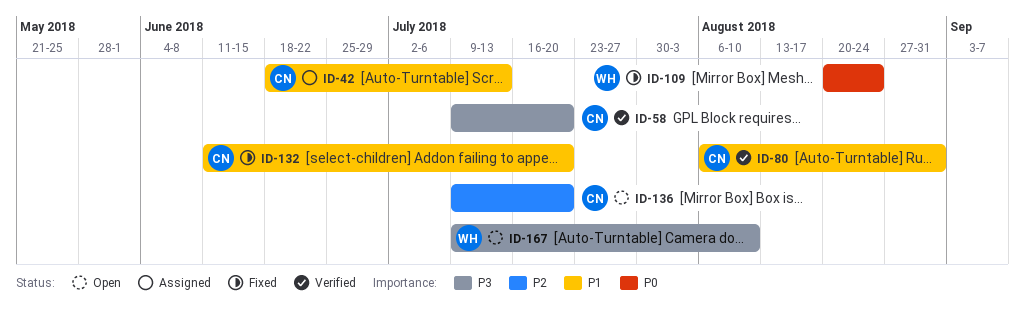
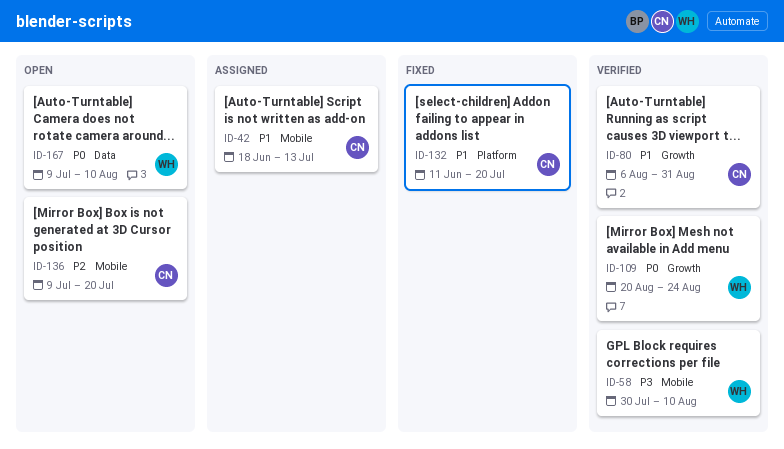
ID-58, owner: CN -> WH
ID-58, start: Jul 9 -> Jul 30
ID-58, due: Jul 20 -> Aug 10
ID-109, status: Fixed -> Verified
ID-167, priority: P3 -> P0

